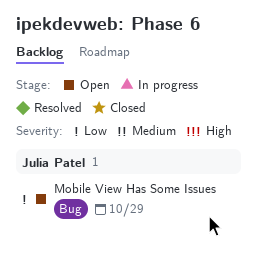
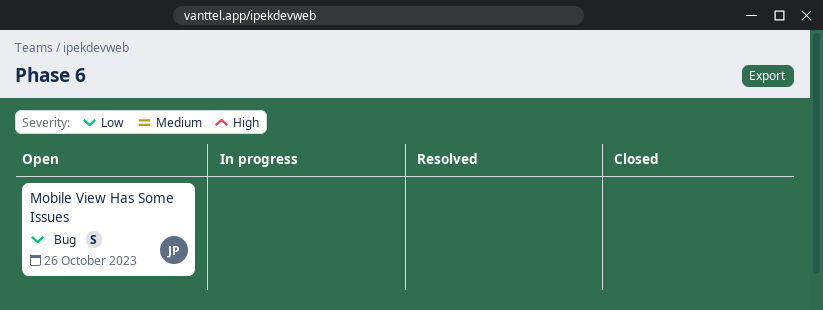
Mobile View Has Some Issues, due: Oct 29 -> Oct 26

